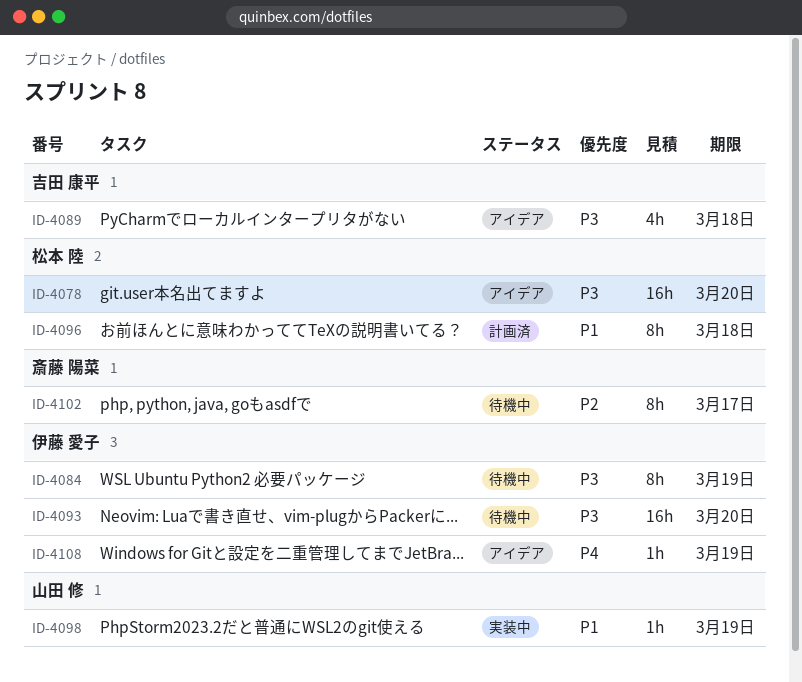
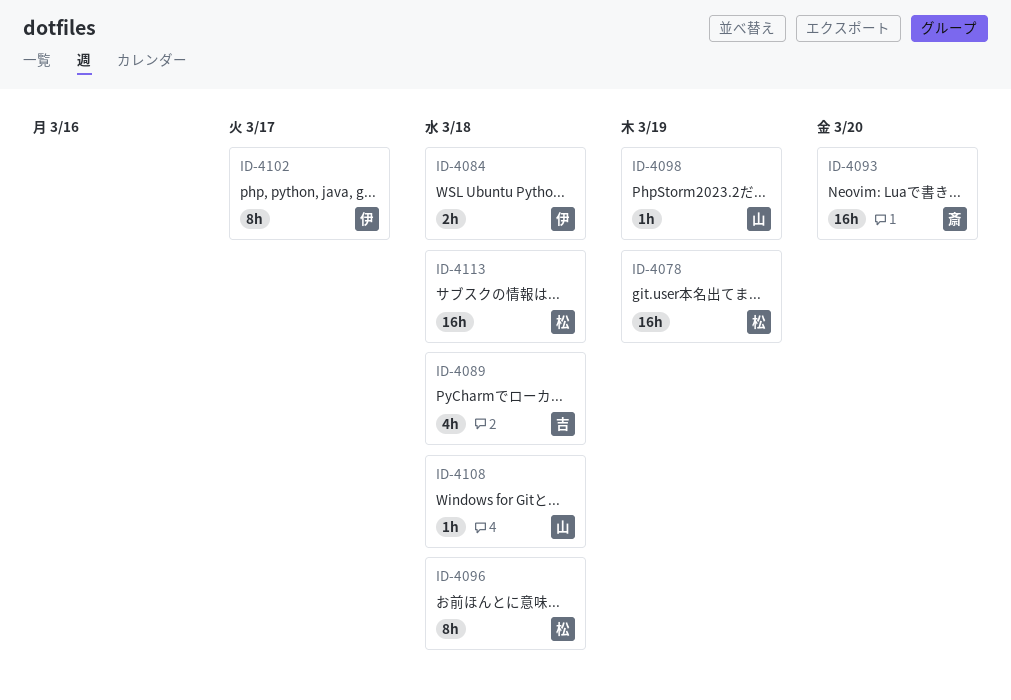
ID-4078, due: Mar 20 -> Mar 19
ID-4084, estimate: 8h -> 2h
ID-4084, due: Mar 19 -> Mar 18
ID-4093, owner: 伊藤 愛子 -> 斎藤 陽菜
ID-4102, owner: 斎藤 陽菜 -> 伊藤 愛子
ID-4108, owner: 伊藤 愛子 -> 山田 修
ID-4108, due: Mar 19 -> Mar 18
ID-4113: none -> present

